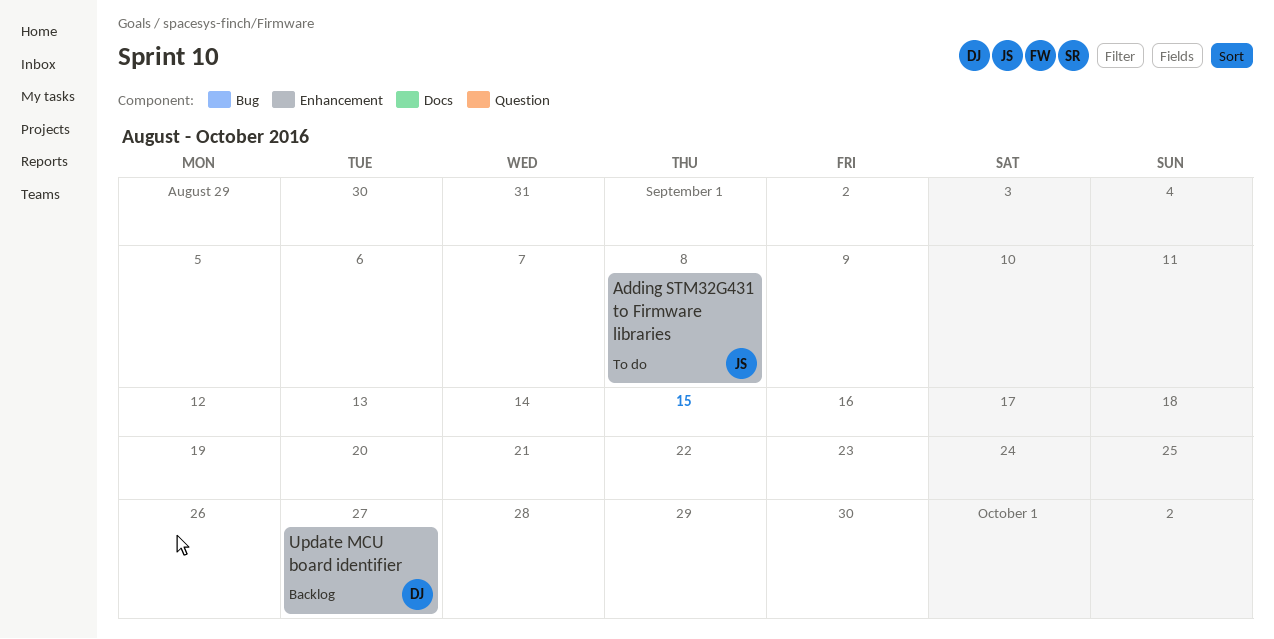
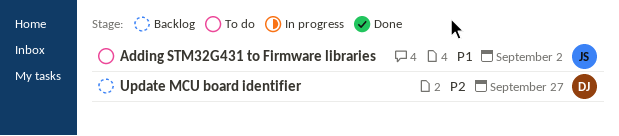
Adding STM32G431 to Firmware libraries, due: Sep 8 -> Sep 2

